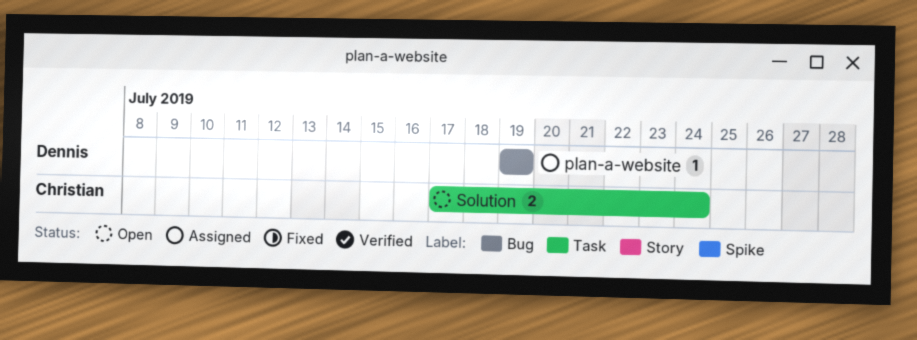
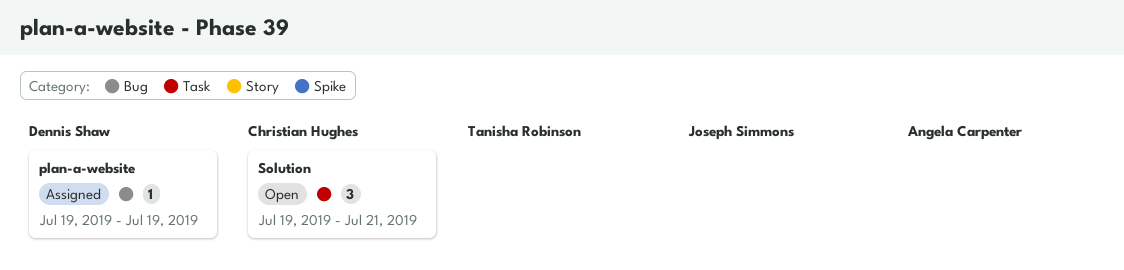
Solution, estimate: 2 -> 3
Solution, start: Jul 17 -> Jul 19
Solution, due: Jul 24 -> Jul 21

